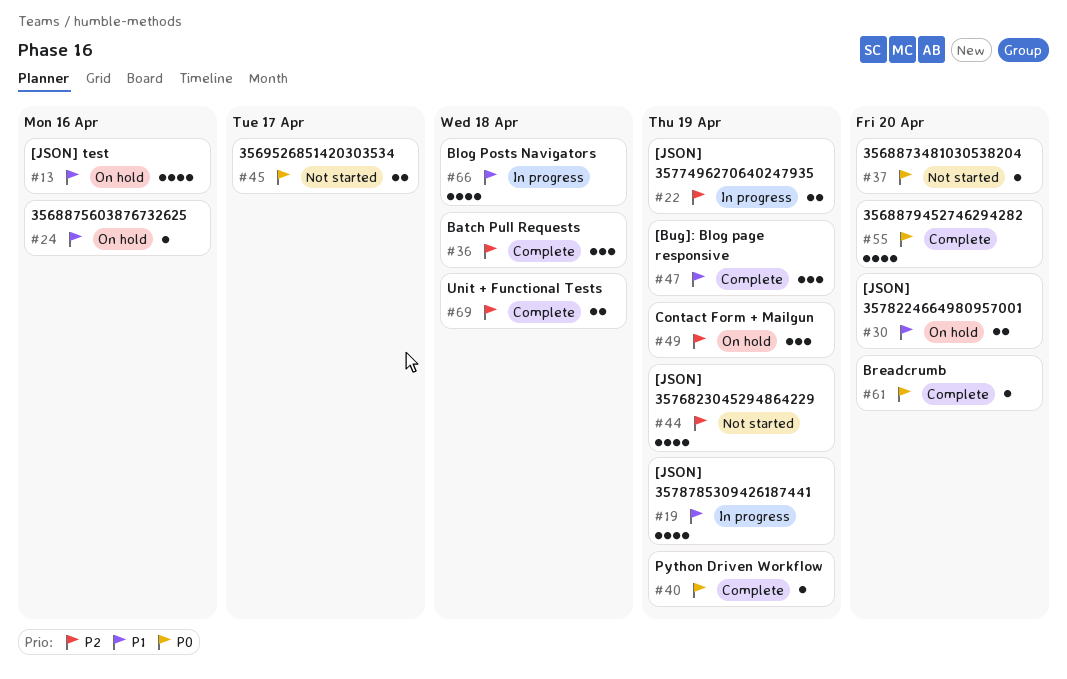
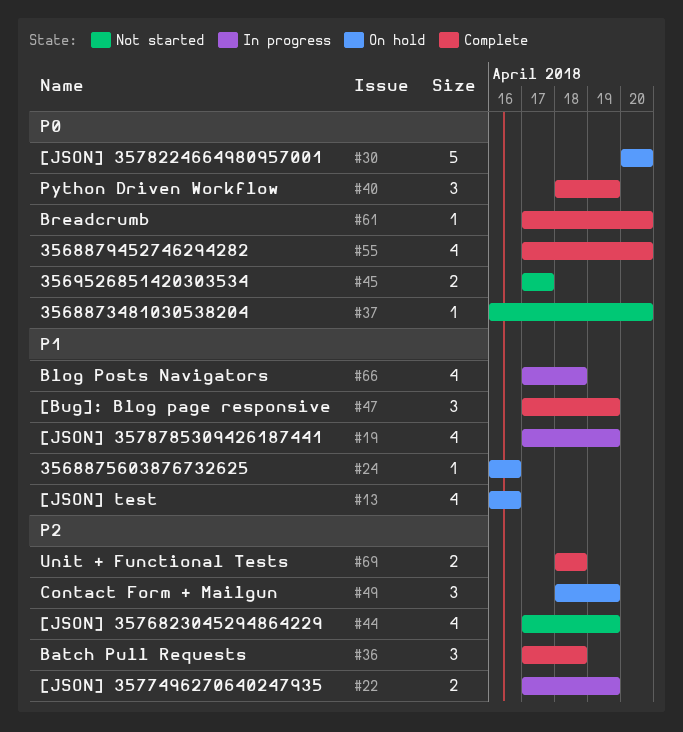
#30, priority: P1 -> P0
#30, estimate: 2 -> 5
#40, estimate: 1 -> 3

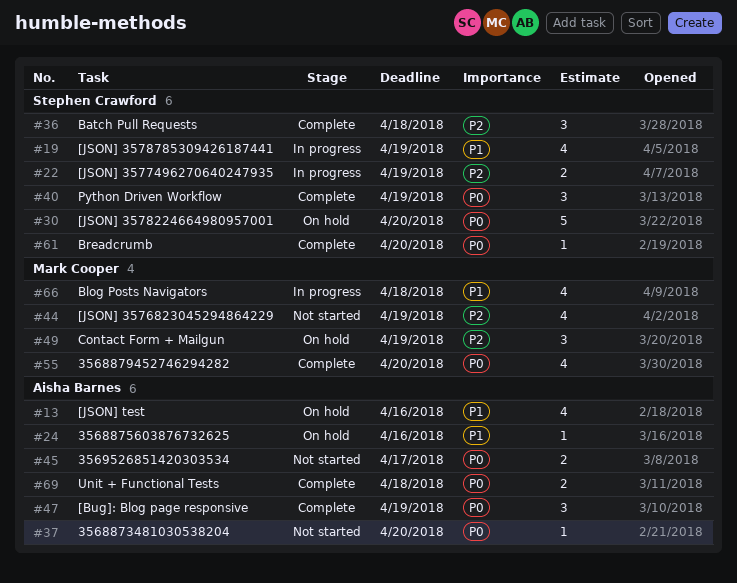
#47, priority: P1 -> P0
#69, priority: P2 -> P0

